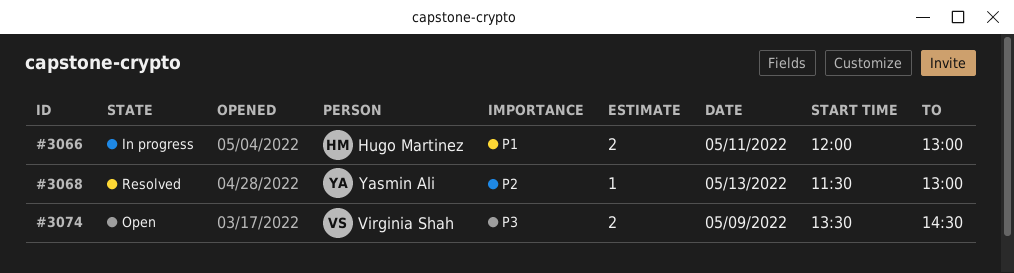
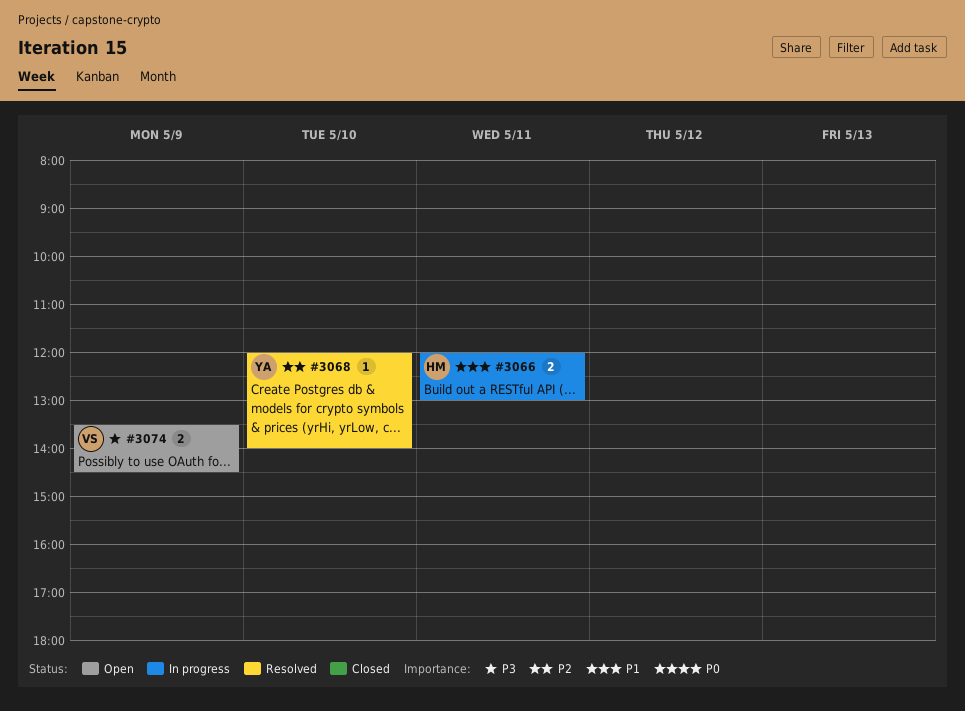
#3068, day: May 13 -> May 10
#3068, begins: 11:30 -> 12:00
#3068, ends: 13:00 -> 14:00

